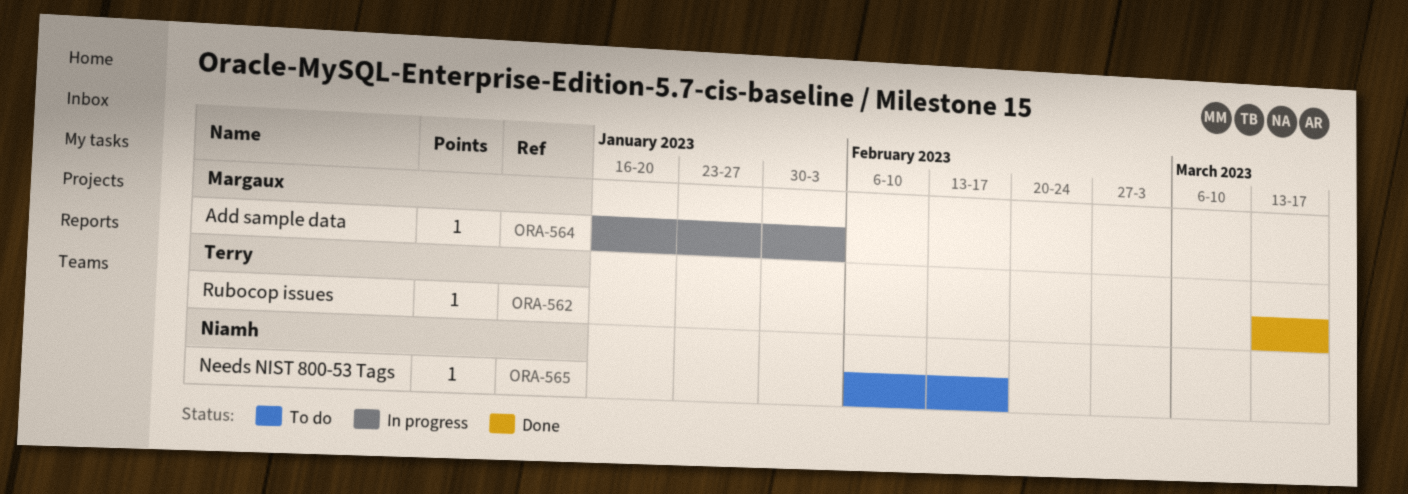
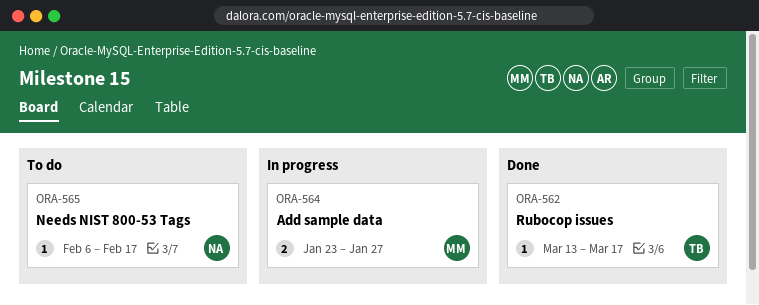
ORA-564, estimate: 1 -> 2
ORA-564, start: Jan 16 -> Jan 23
ORA-564, due: Feb 3 -> Jan 27

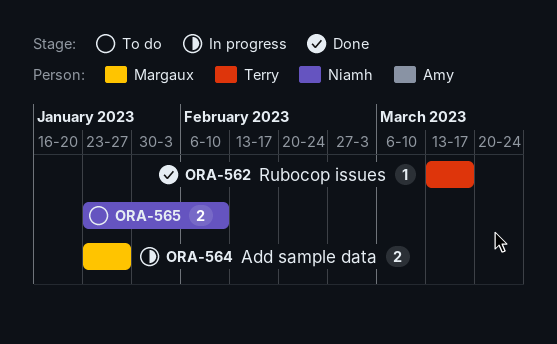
ORA-565, estimate: 1 -> 2
ORA-565, start: Feb 6 -> Jan 23
ORA-565, due: Feb 17 -> Feb 10

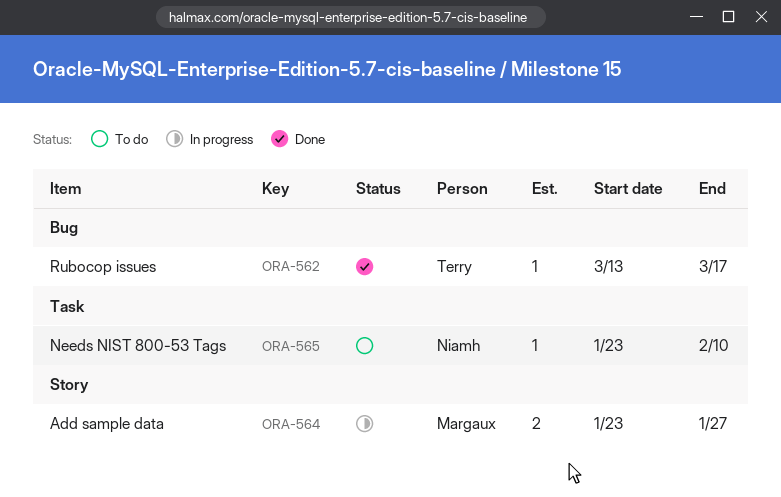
ORA-565, estimate: 2 -> 1

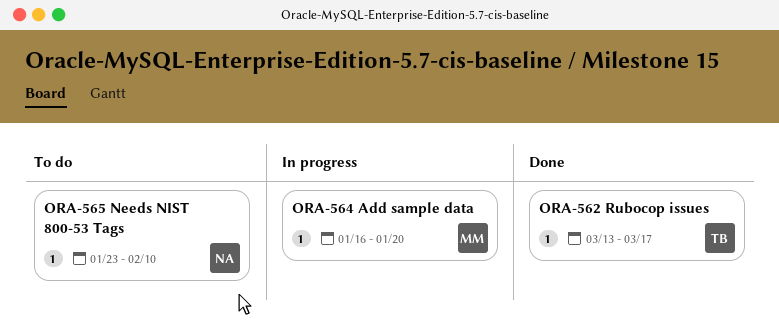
ORA-564, estimate: 2 -> 1
ORA-564, start: Jan 23 -> Jan 16
ORA-564, due: Jan 27 -> Jan 20

